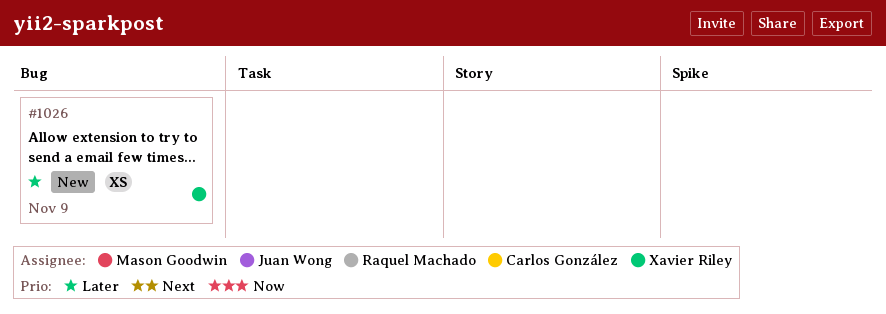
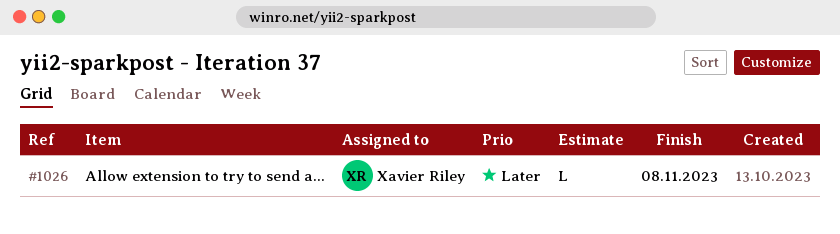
#1026, estimate: XS -> L
#1026, due: Nov 9 -> Nov 8

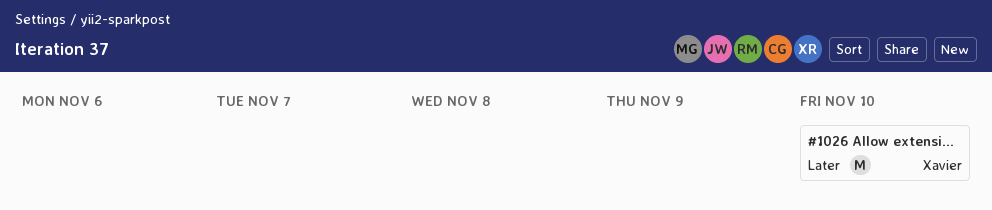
#1026, estimate: L -> M
#1026, due: Nov 8 -> Nov 10

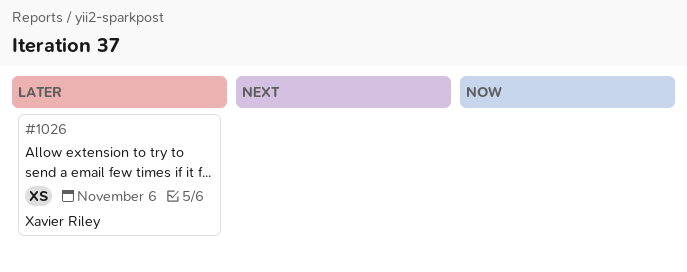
#1026, estimate: M -> XS
#1026, due: Nov 10 -> Nov 6

